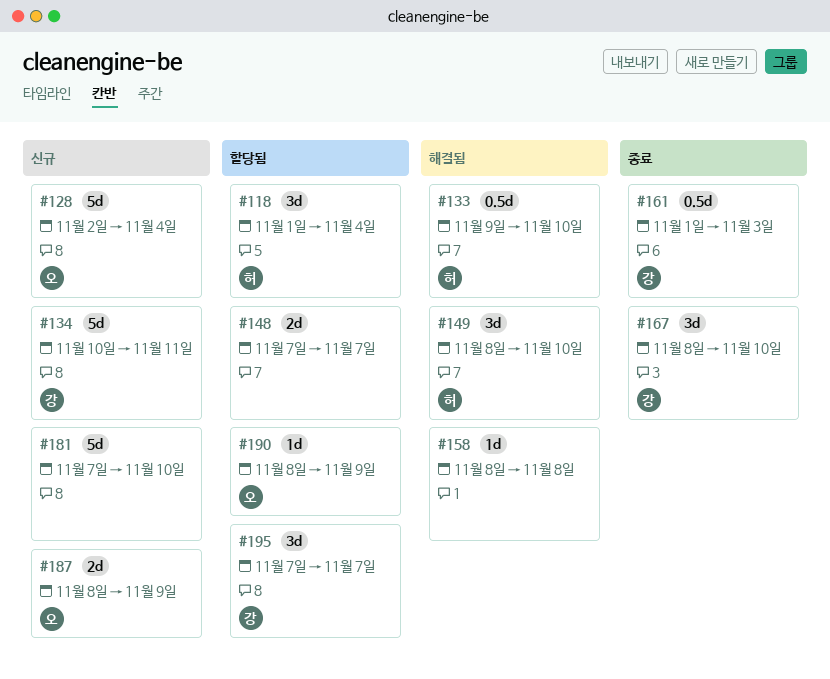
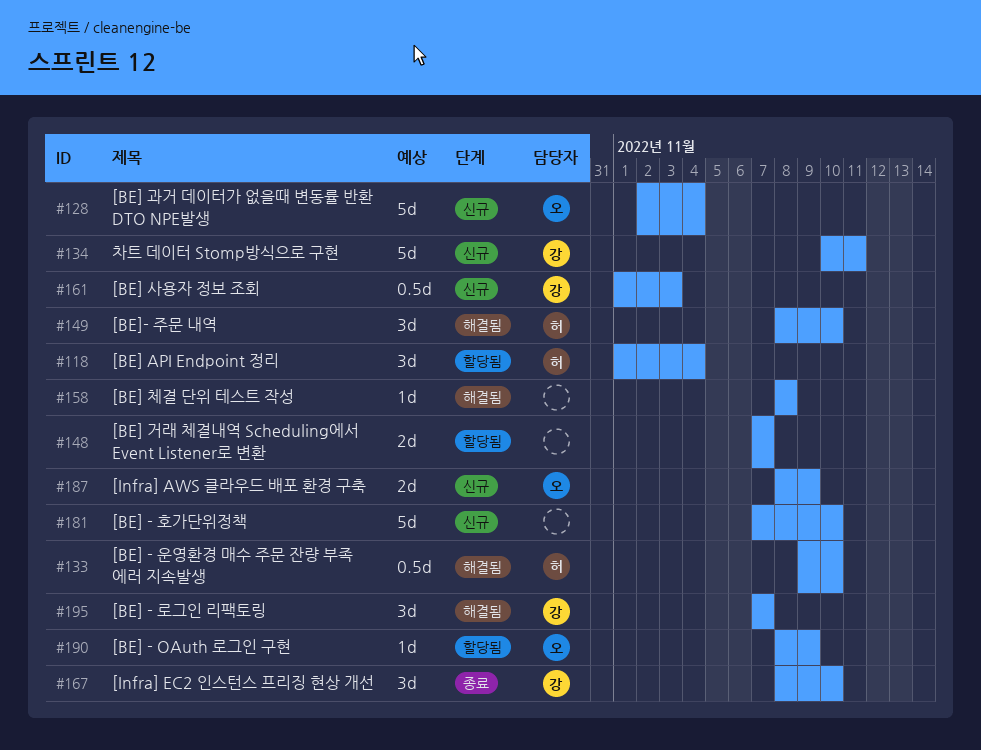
#161, status: 종료 -> 신규
#195, status: 할당됨 -> 해결됨

